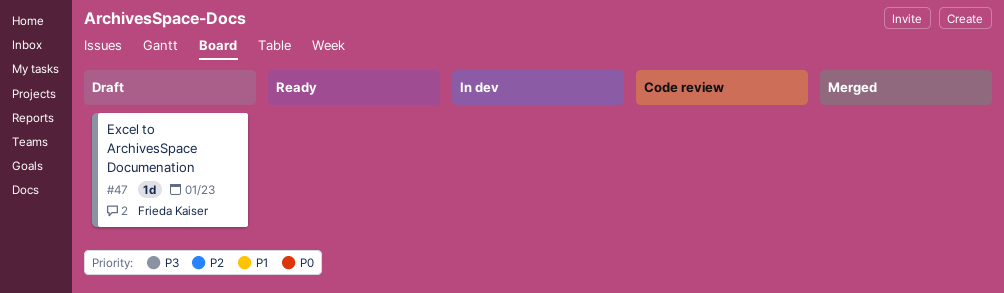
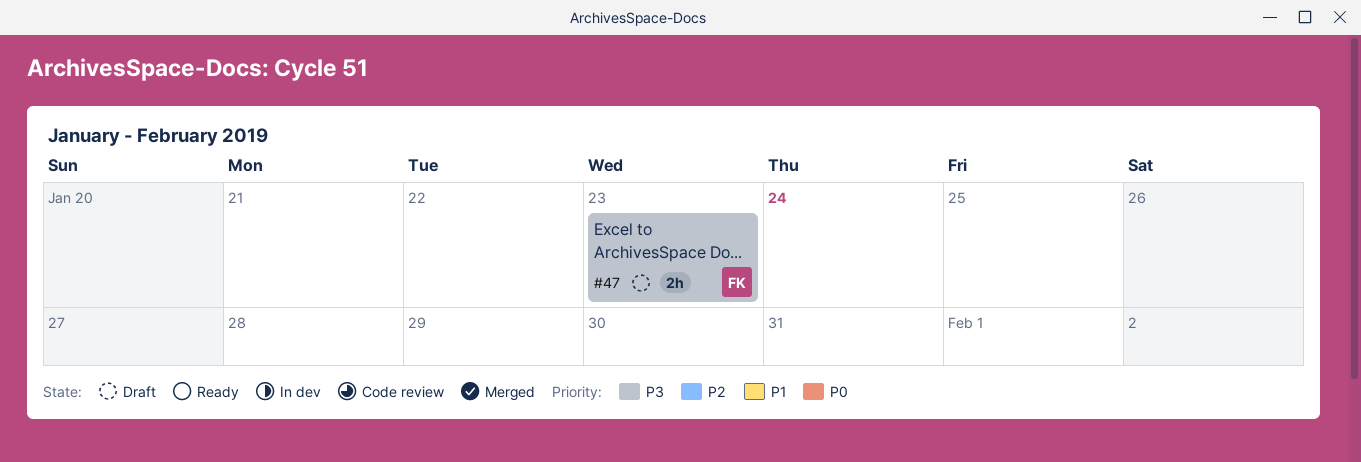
#47, estimate: 1d -> 2h

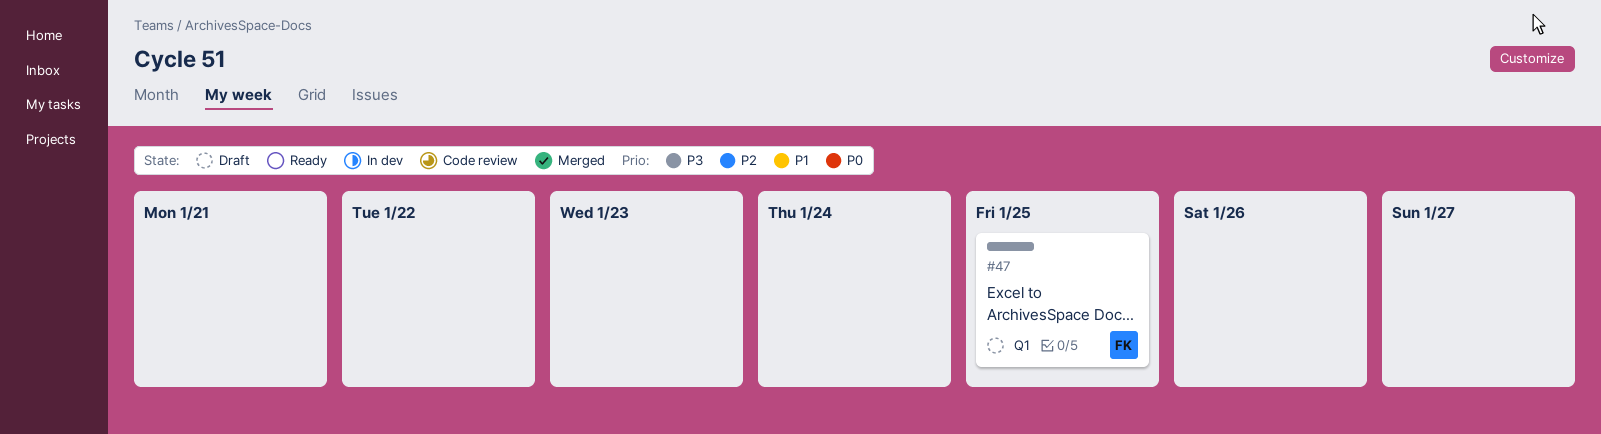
#47, due: Jan 23 -> Jan 25

